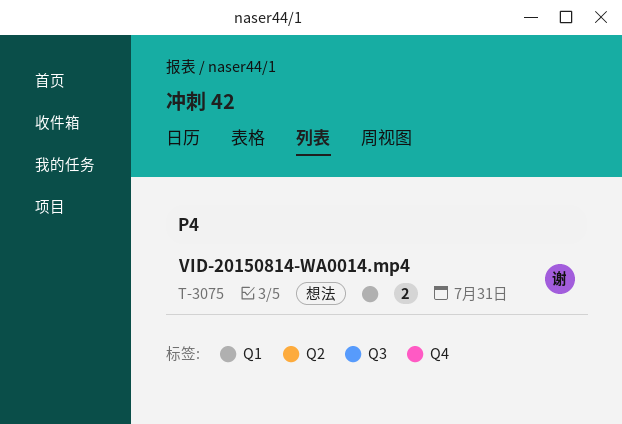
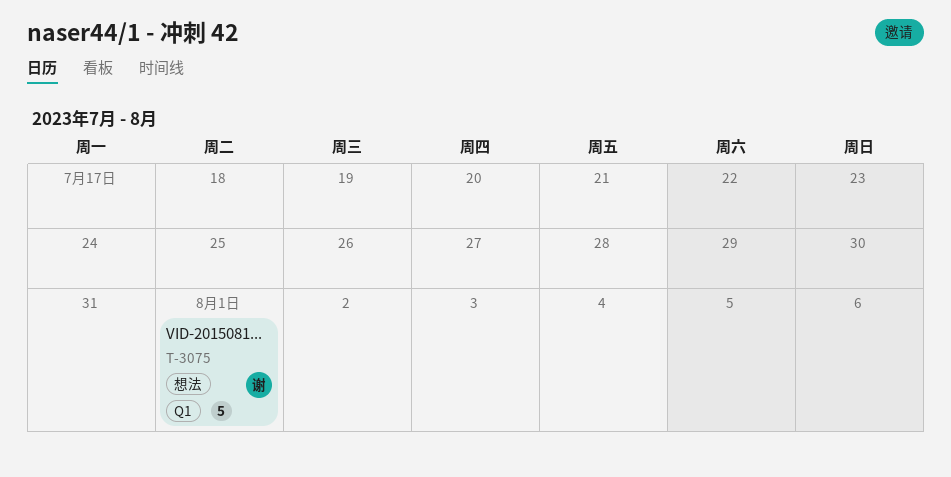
T-3075, estimate: 2 -> 5
T-3075, due: Jul 31 -> Aug 1

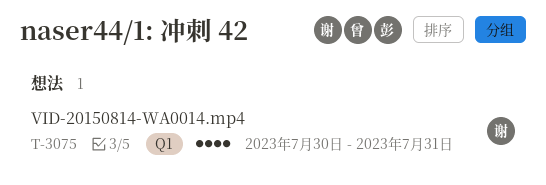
T-3075, estimate: 5 -> 4
T-3075, due: Aug 1 -> Jul 31

